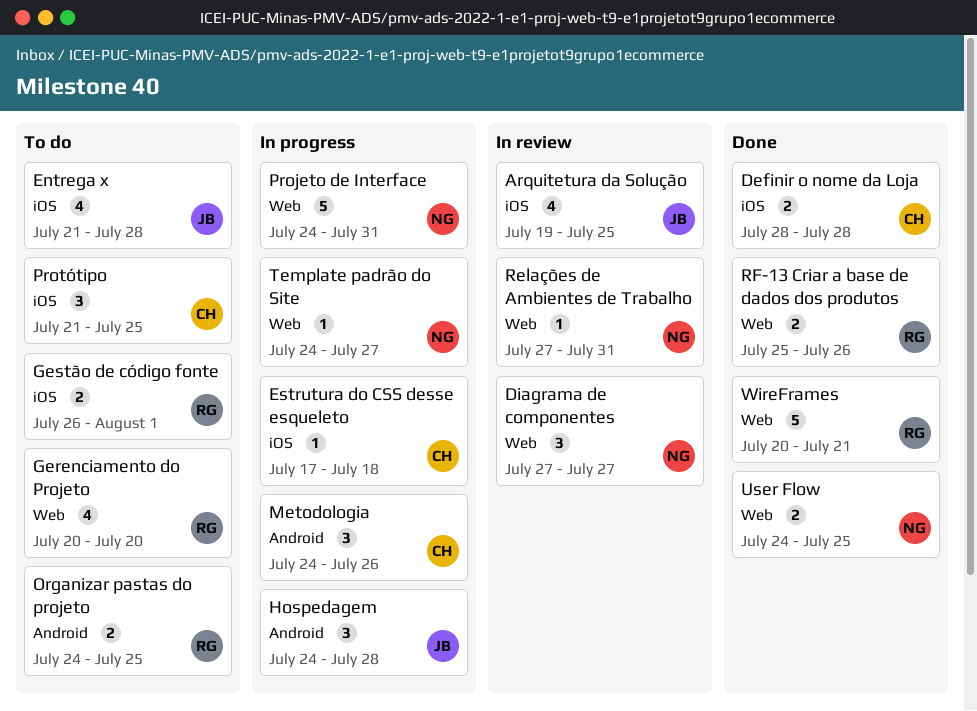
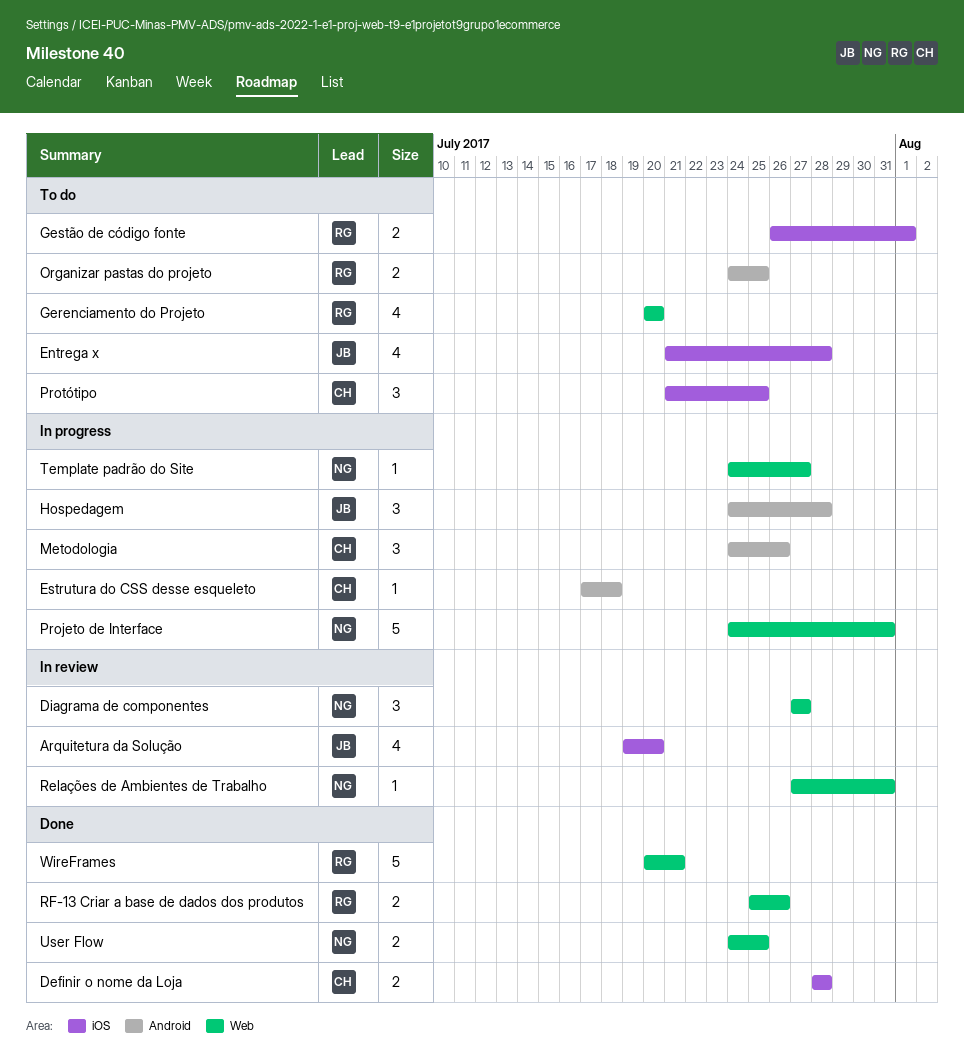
Arquitetura da Solução, due: Jul 25 -> Jul 20
Estrutura do CSS desse esqueleto, label: iOS -> Android

